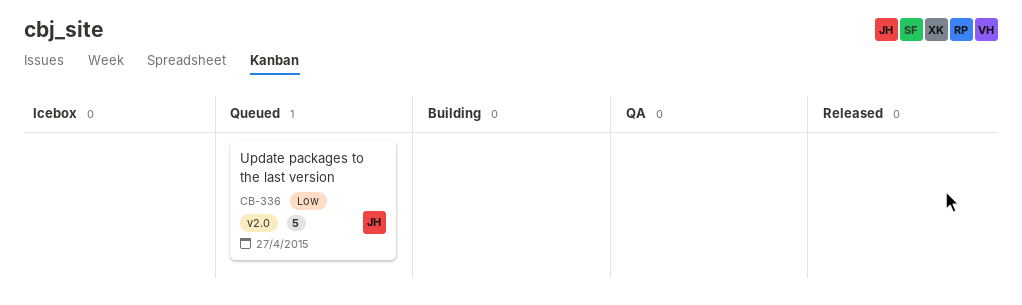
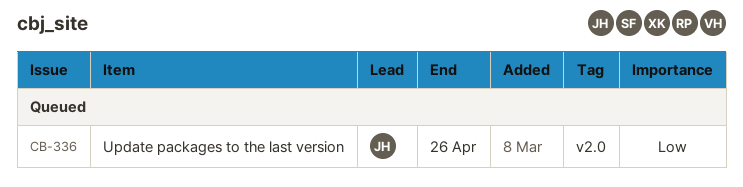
CB-336, due: Apr 27 -> Apr 26

